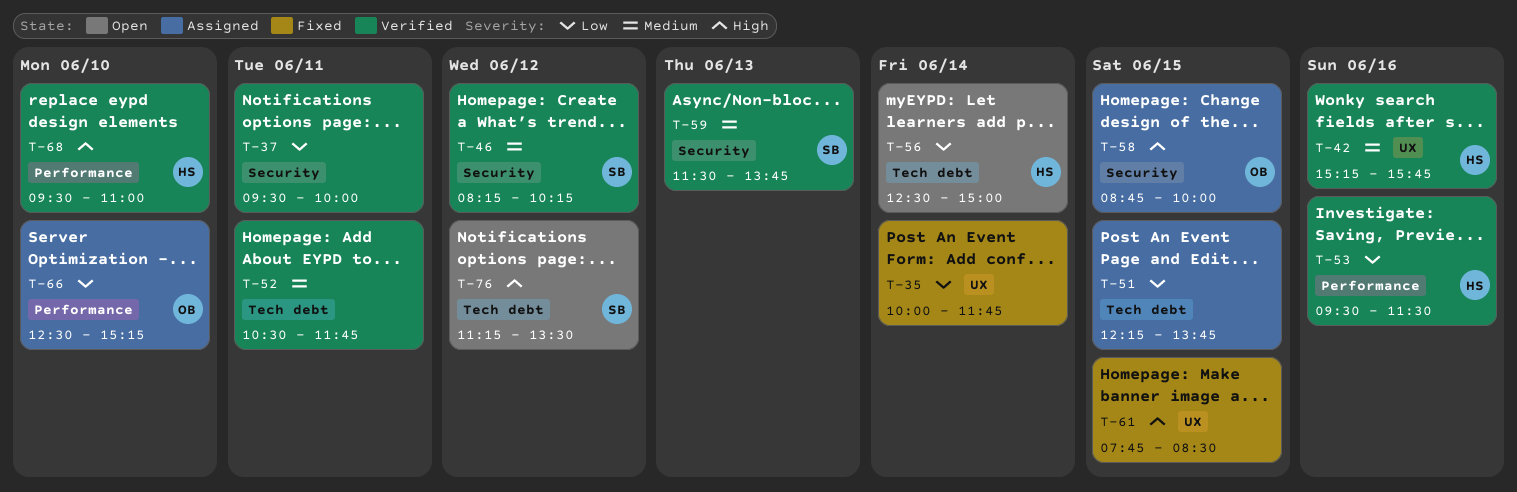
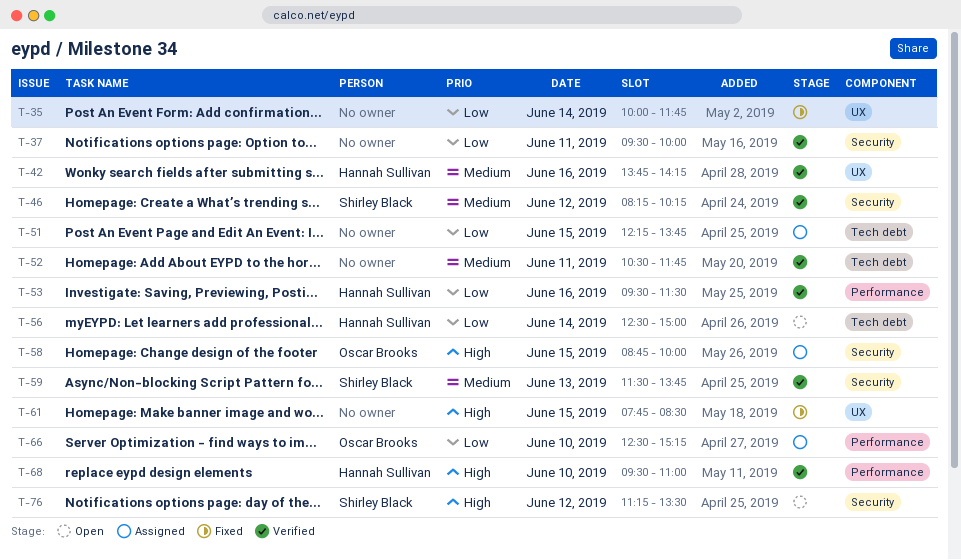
T-42, begins: 15:15 -> 13:45
T-42, ends: 15:45 -> 14:15
T-76, label: Tech debt -> Security

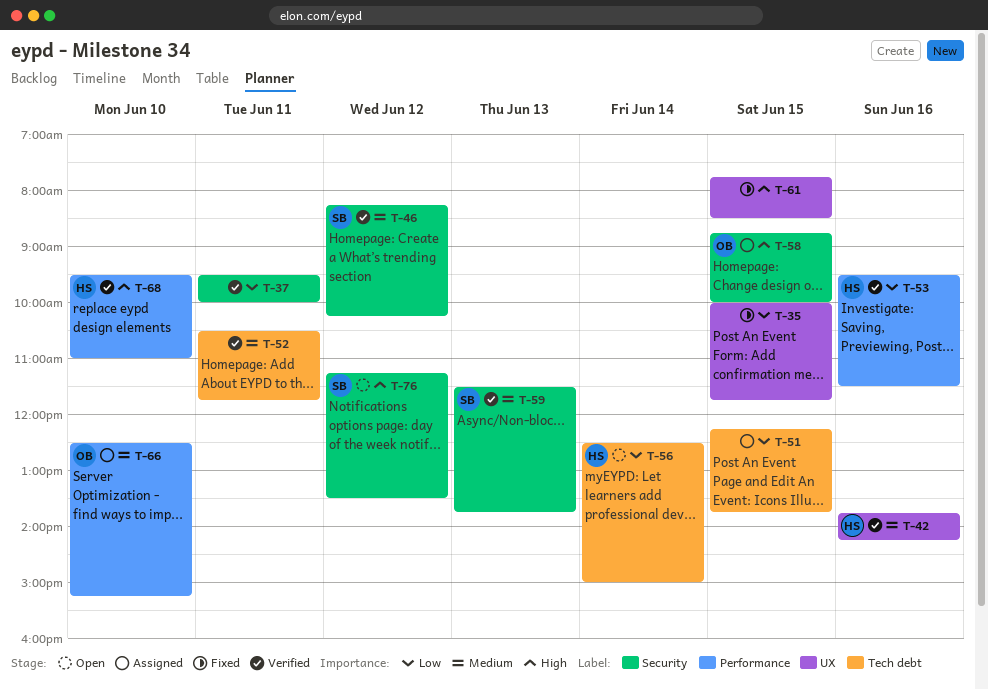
T-35, day: Jun 14 -> Jun 15
T-66, priority: Low -> Medium

